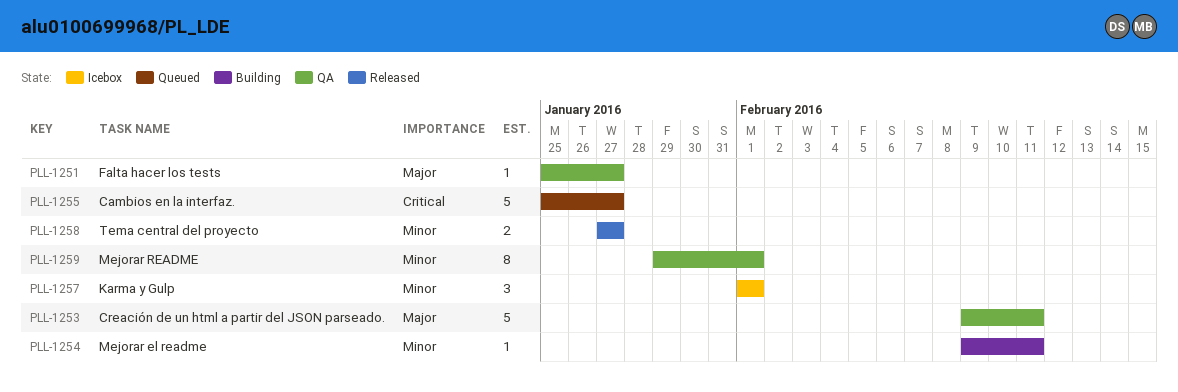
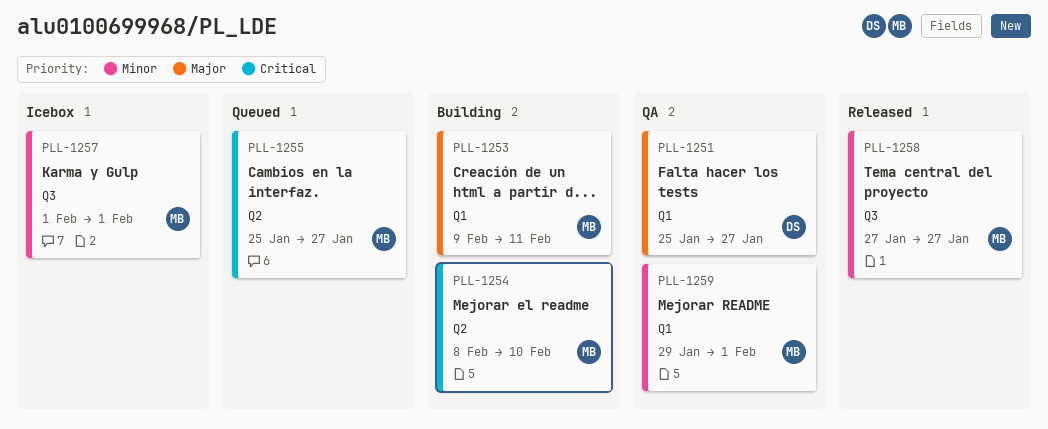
PLL-1253, status: QA -> Building
PLL-1254, priority: Minor -> Critical
PLL-1254, start: Feb 9 -> Feb 8
PLL-1254, due: Feb 11 -> Feb 10

